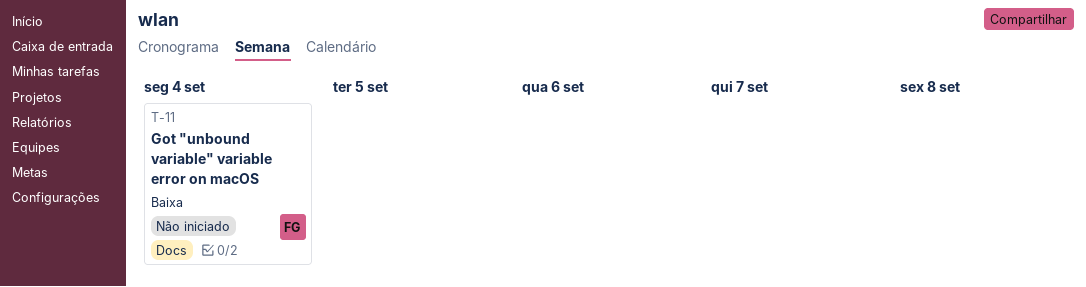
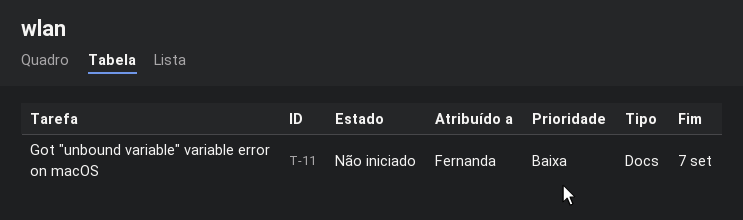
T-11, due: Sep 4 -> Sep 7

